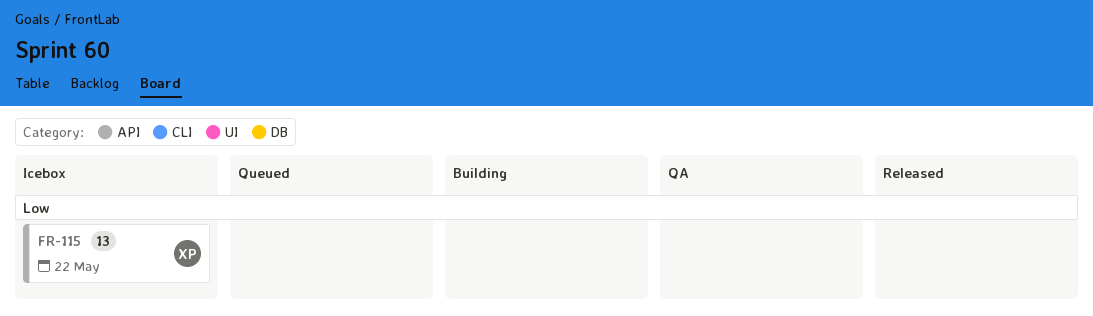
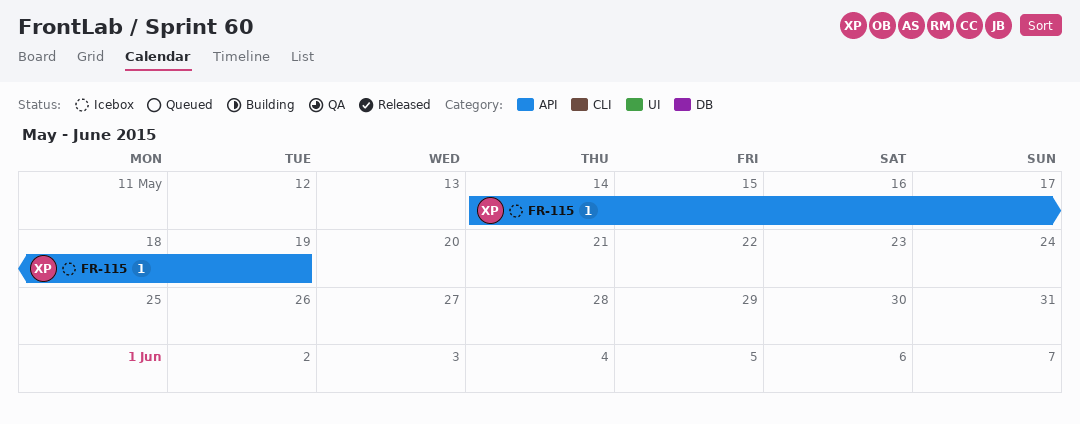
FR-115, estimate: 13 -> 1
FR-115, due: May 22 -> May 19

